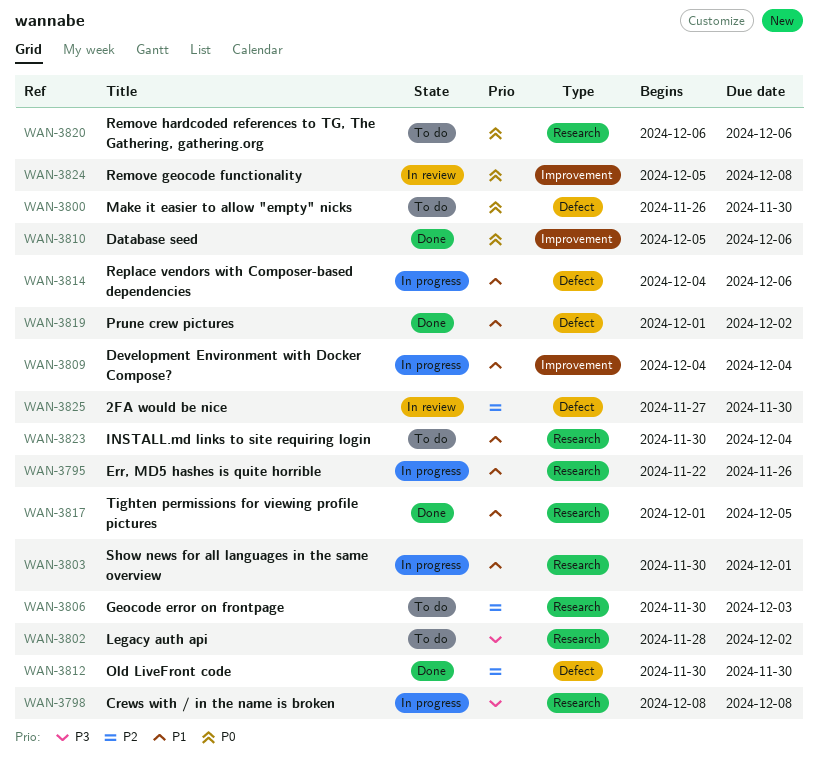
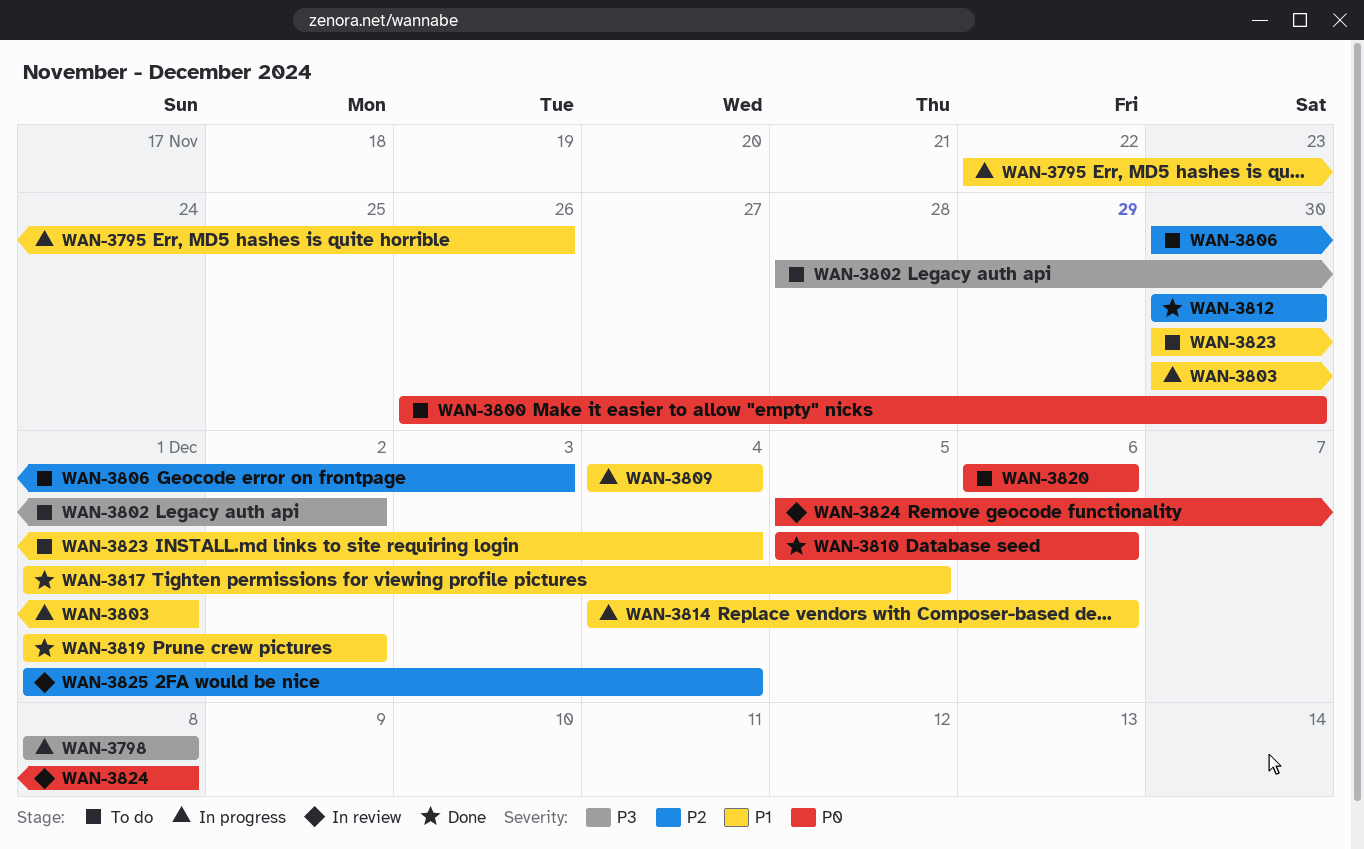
WAN-3825, start: Nov 27 -> Dec 1
WAN-3825, due: Nov 30 -> Dec 4

